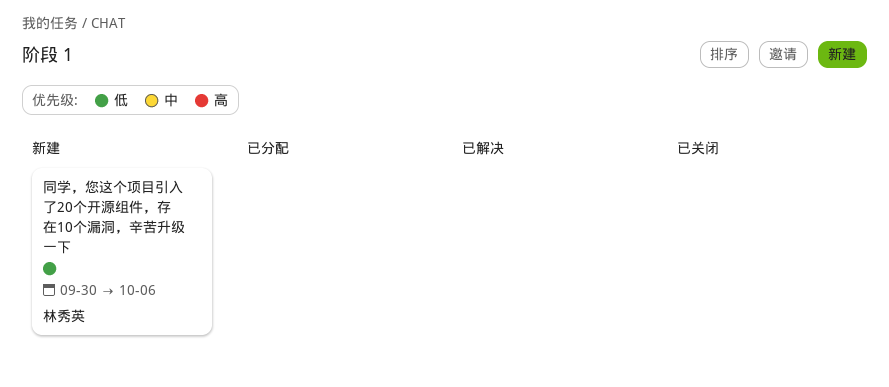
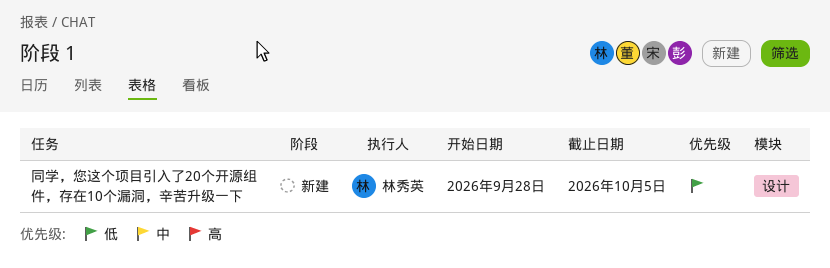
同学，您这个项目引入了20个开源组件，存在10个漏洞，辛苦升级一下, start: Sep 30 -> Sep 28
同学，您这个项目引入了20个开源组件，存在10个漏洞，辛苦升级一下, due: Oct 6 -> Oct 5

